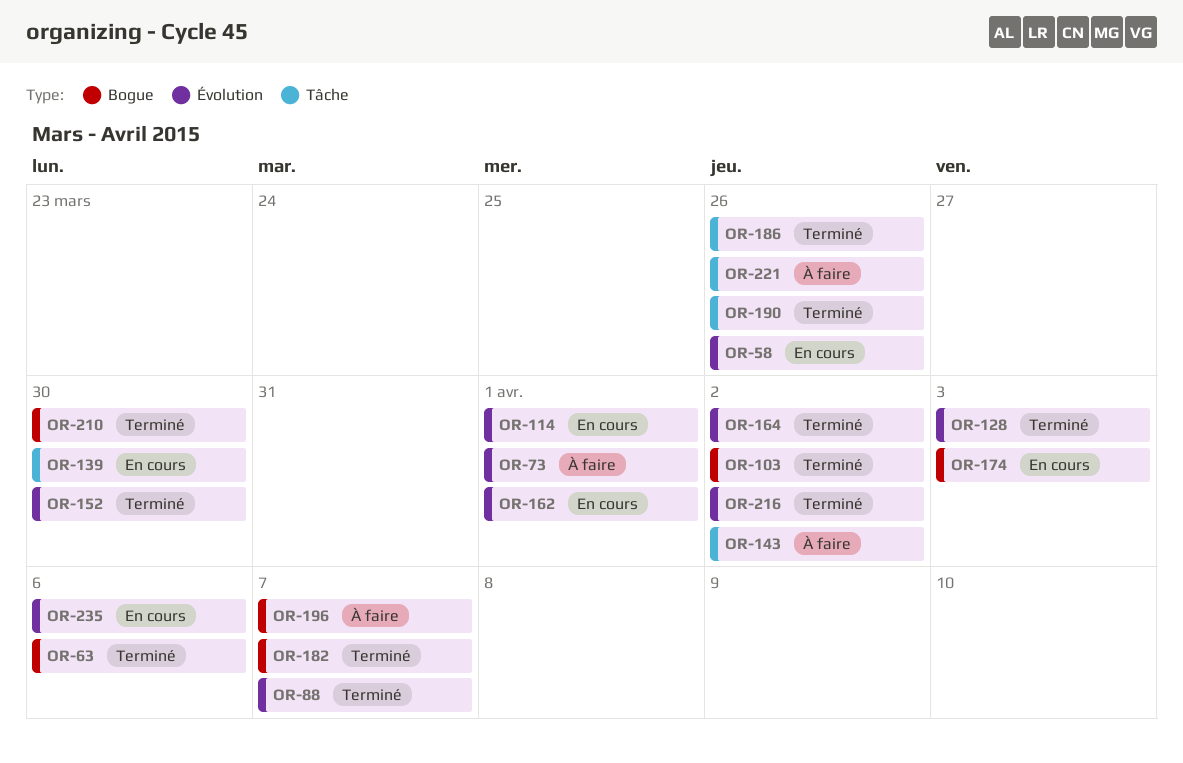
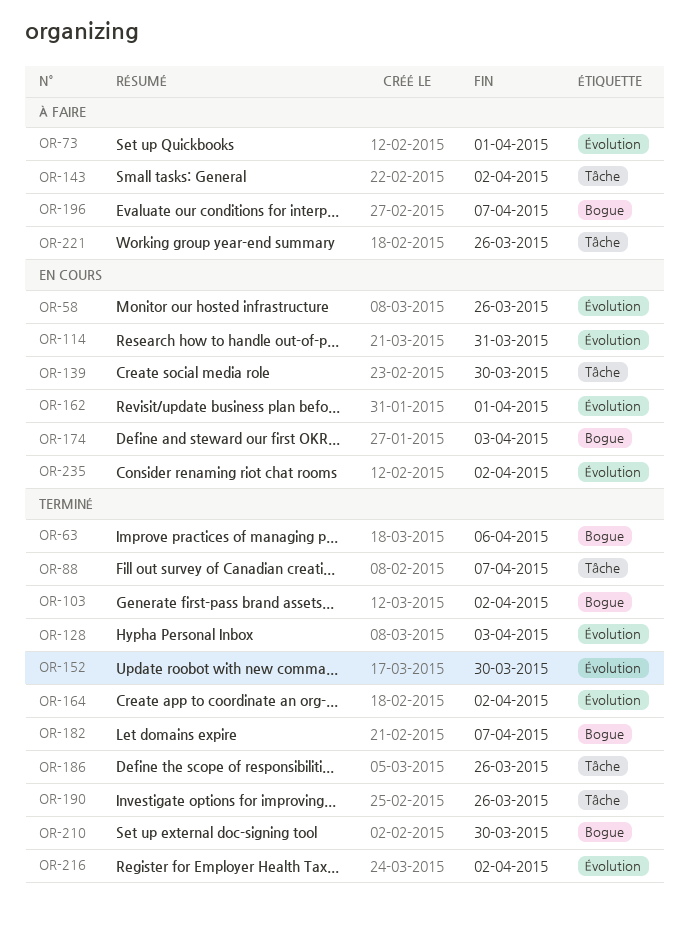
OR-88, label: Évolution -> Tâche
OR-114, due: Apr 1 -> Mar 31
OR-235, due: Apr 6 -> Apr 2

